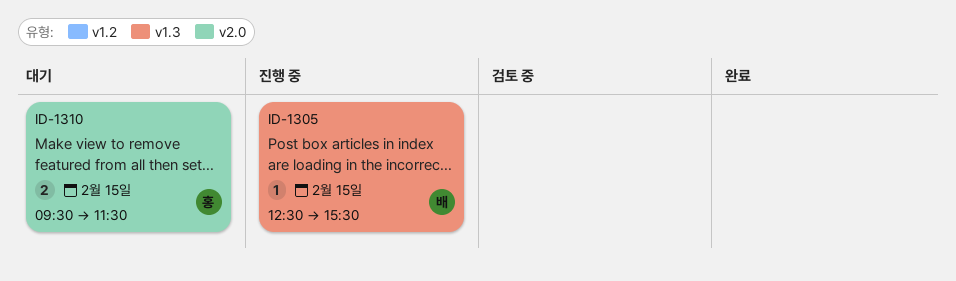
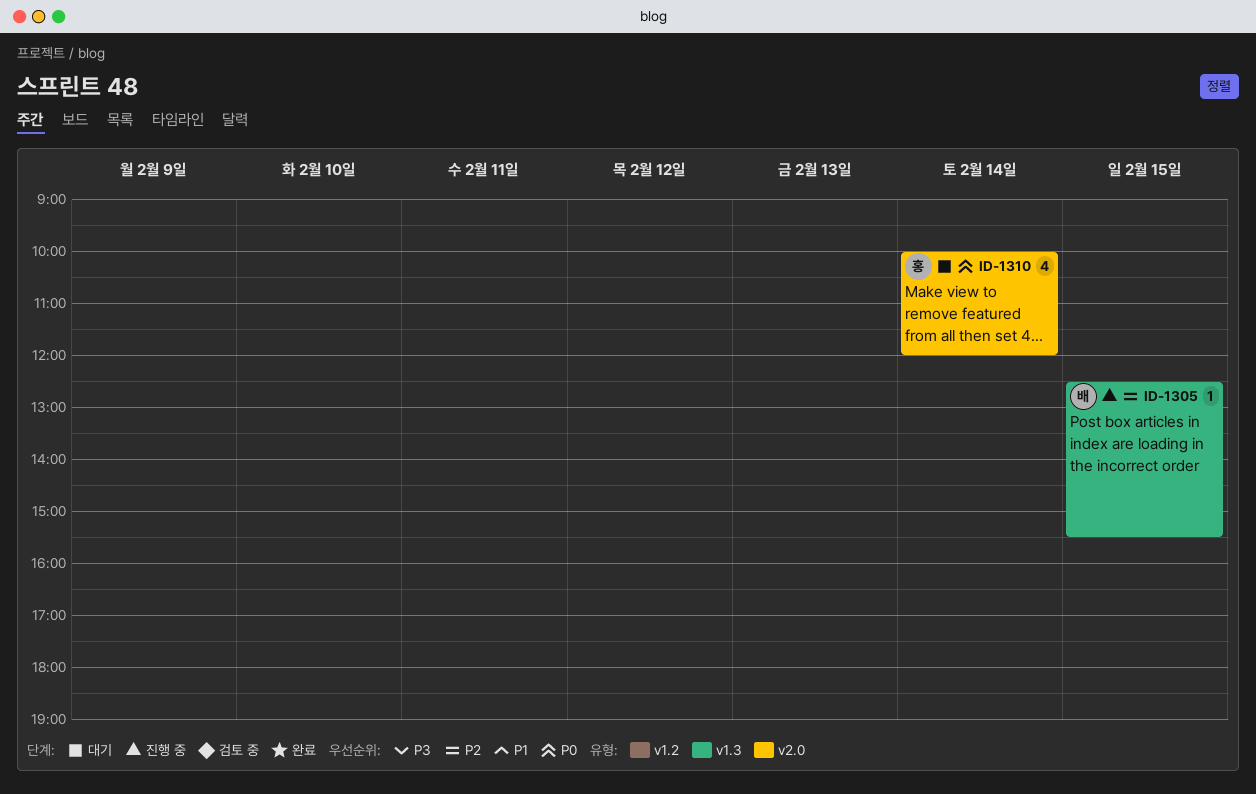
ID-1310, estimate: 2 -> 4
ID-1310, day: Feb 15 -> Feb 14
ID-1310, begins: 09:30 -> 10:00
ID-1310, ends: 11:30 -> 12:00

